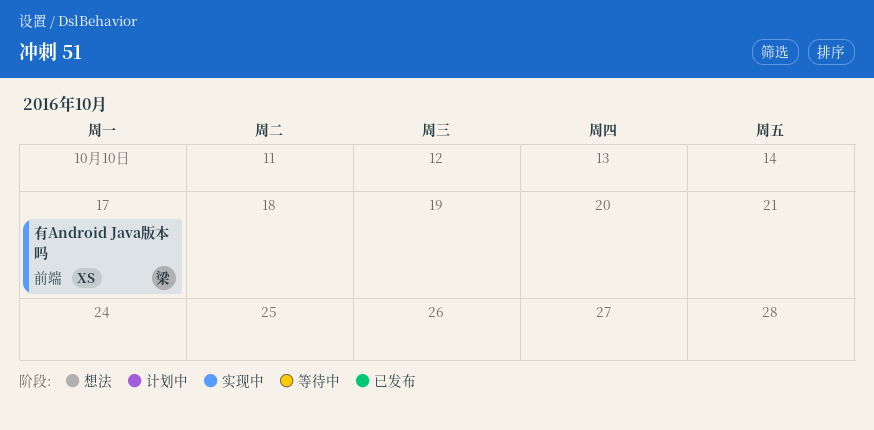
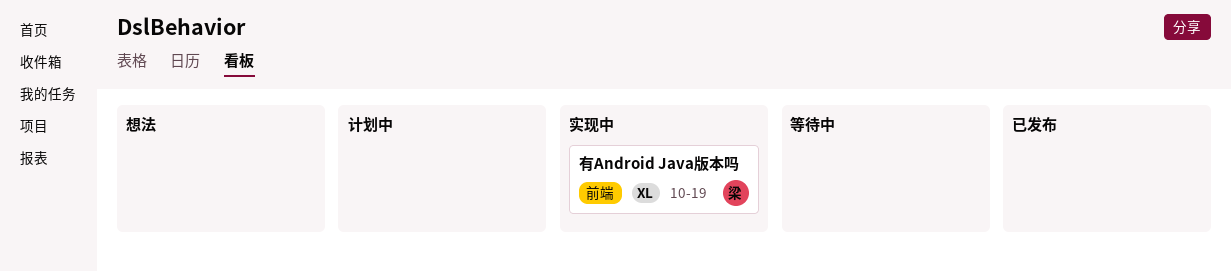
有Android Java版本吗, estimate: XS -> XL
有Android Java版本吗, due: Oct 17 -> Oct 19

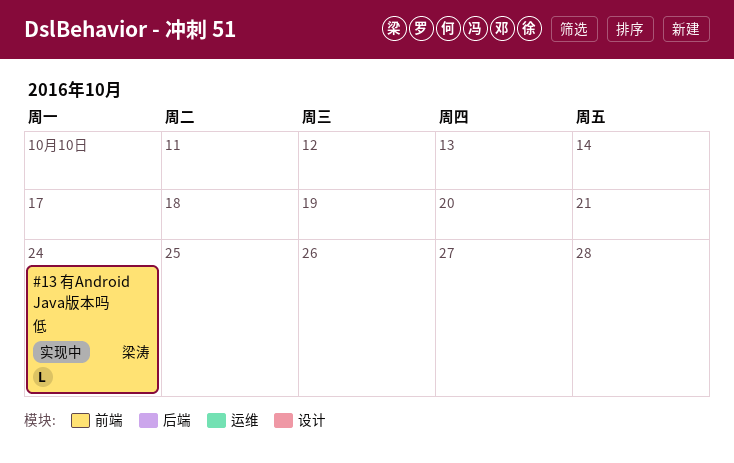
有Android Java版本吗, estimate: XL -> L
有Android Java版本吗, due: Oct 19 -> Oct 24

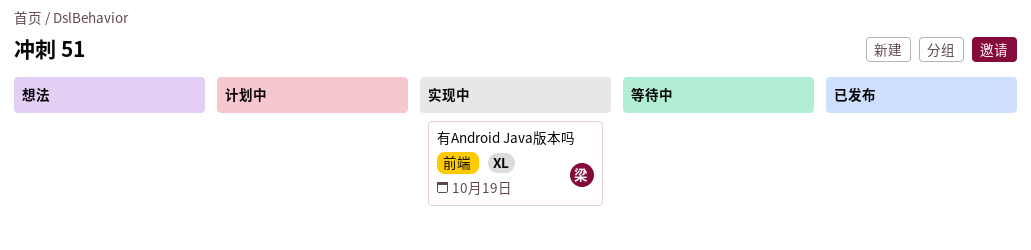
有Android Java版本吗, estimate: L -> XL
有Android Java版本吗, due: Oct 24 -> Oct 19

